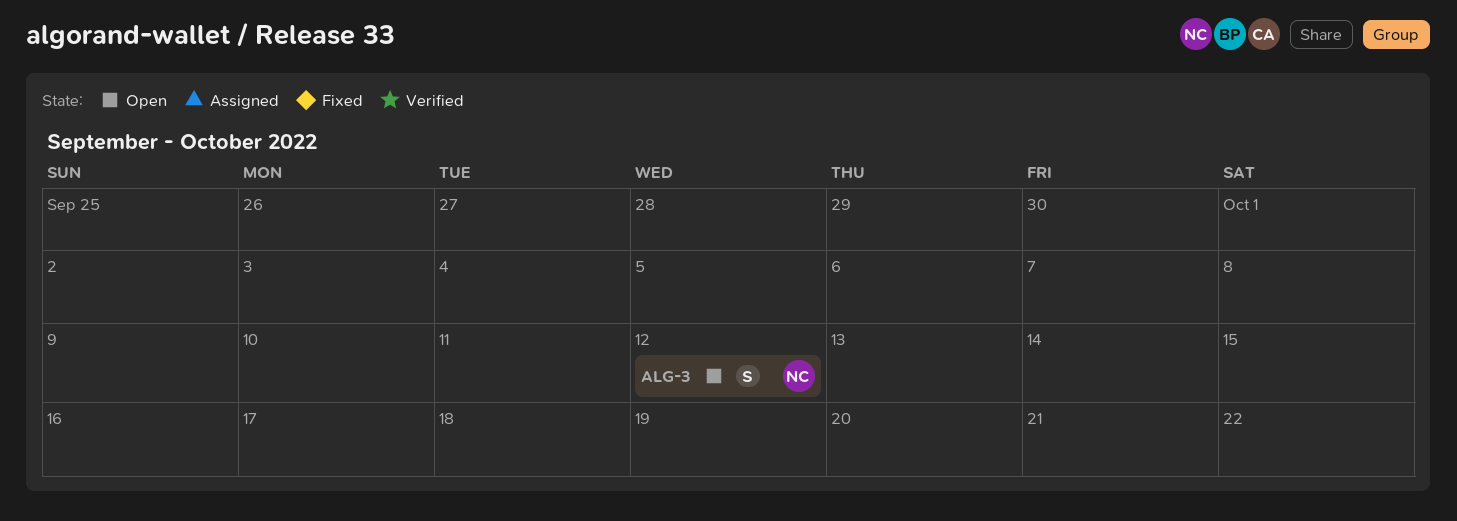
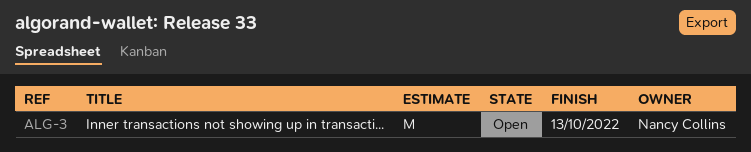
ALG-3, estimate: S -> M
ALG-3, due: Oct 12 -> Oct 13

